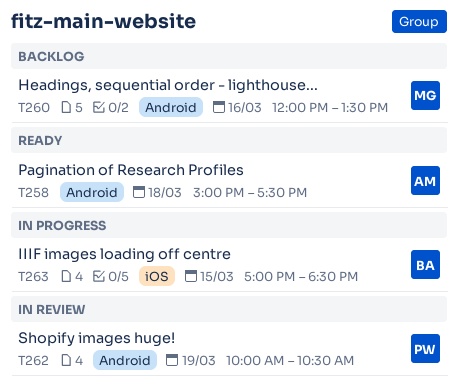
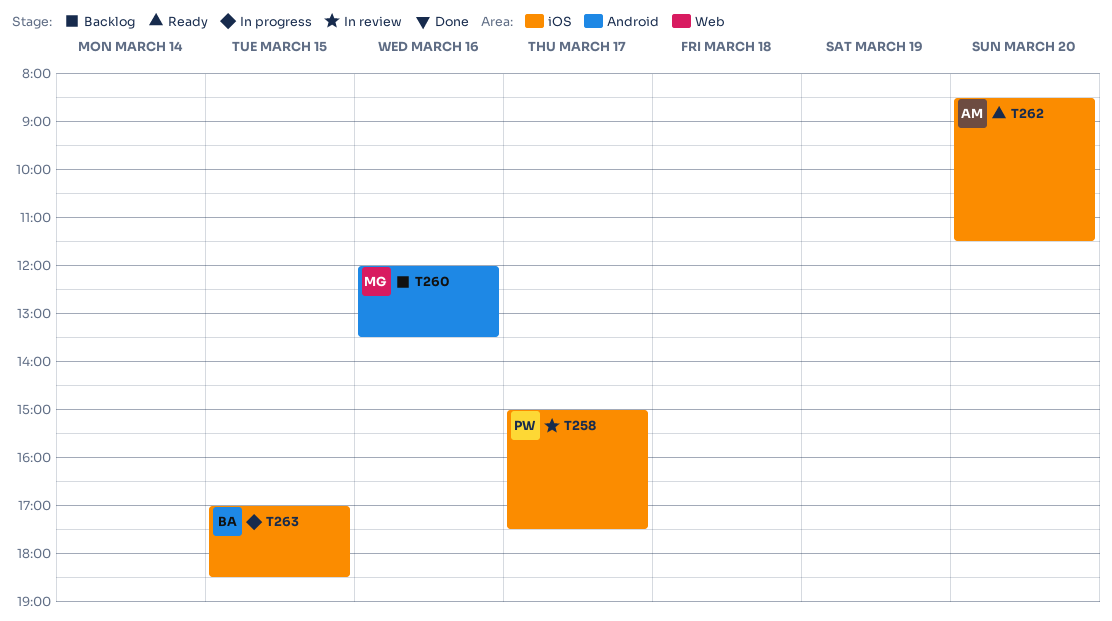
T258, status: Ready -> In review
T258, owner: AM -> PW
T258, label: Android -> iOS
T258, day: Mar 18 -> Mar 17
T262, status: In review -> Ready
T262, owner: PW -> AM
T262, label: Android -> iOS
T262, day: Mar 19 -> Mar 20
T262, begins: 10:00 -> 08:30
T262, ends: 10:30 -> 11:30

